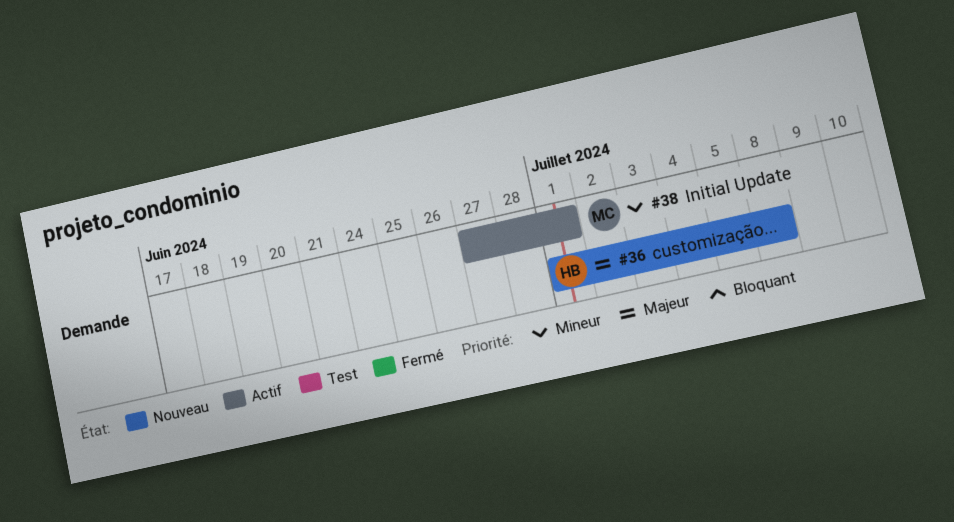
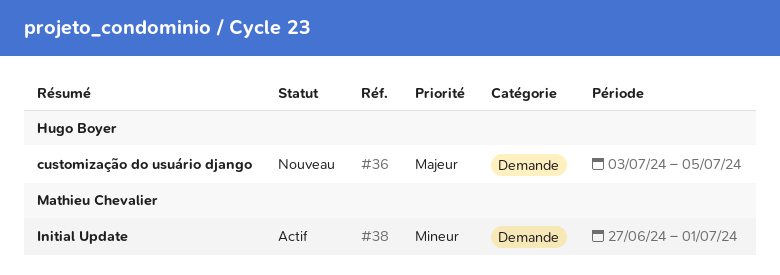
#36, start: Jul 1 -> Jul 3
#36, due: Jul 8 -> Jul 5

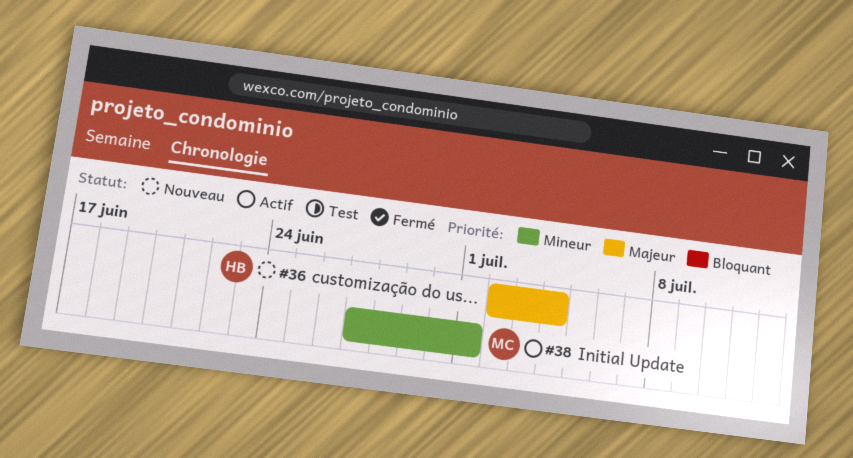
#36, start: Jul 3 -> Jul 2
#36, due: Jul 5 -> Jul 4

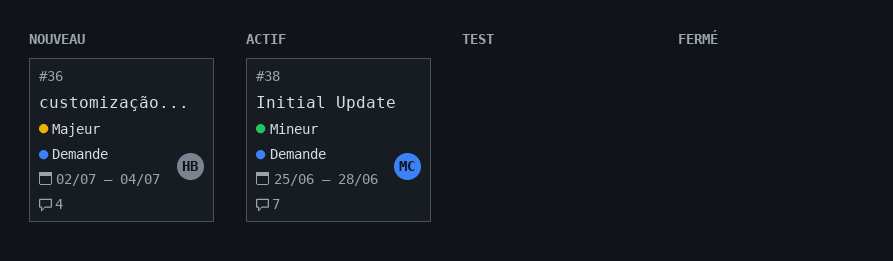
#38, start: Jun 27 -> Jun 25
#38, due: Jul 1 -> Jun 28

